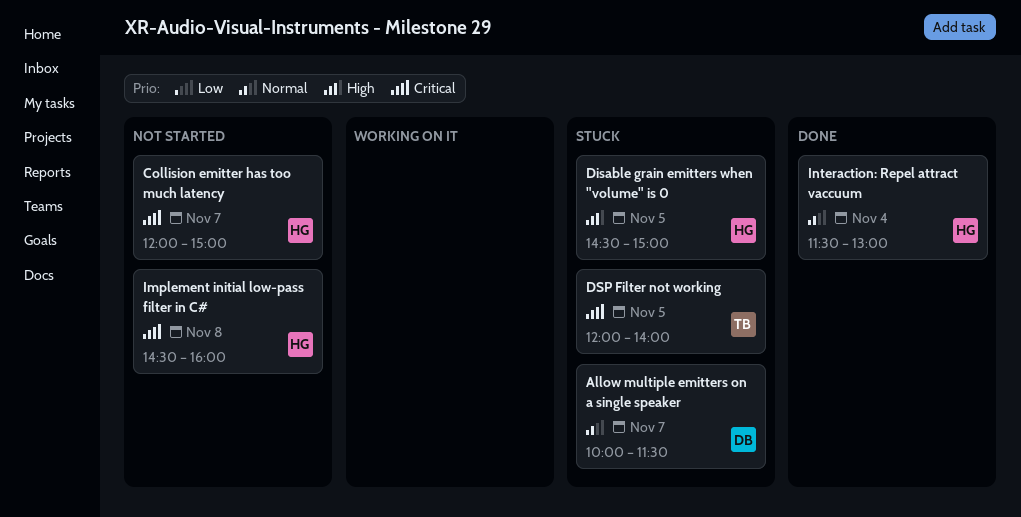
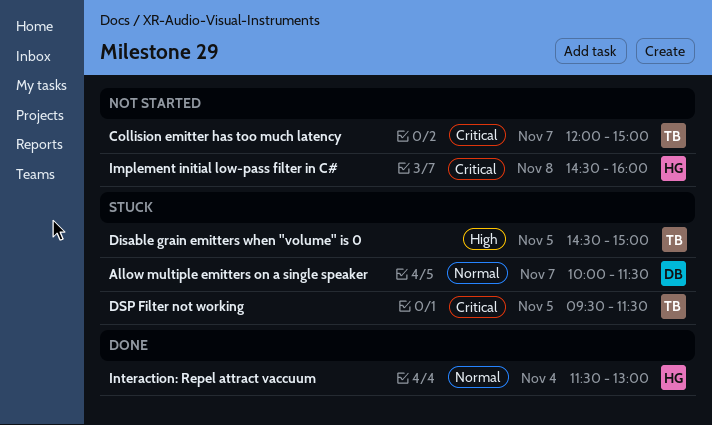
Collision emitter has too much latency, owner: HG -> TB
Disable grain emitters when "volume" is 0, owner: HG -> TB
DSP Filter not working, begins: 12:00 -> 09:30
DSP Filter not working, ends: 14:00 -> 11:30

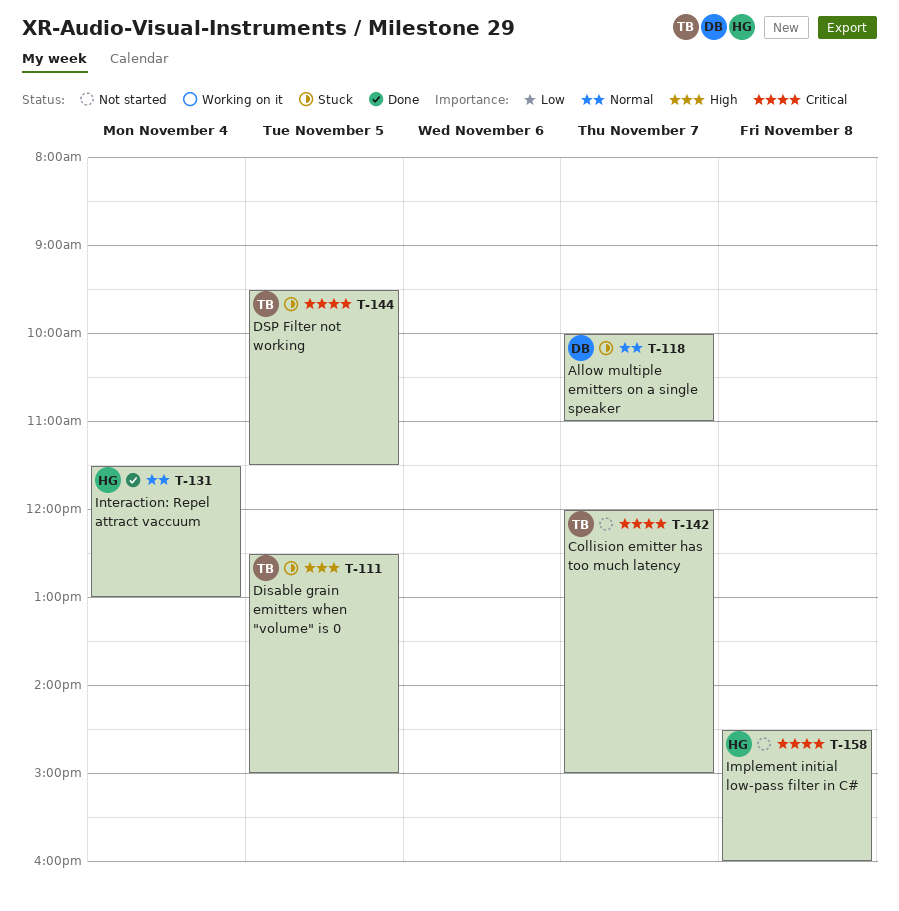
Allow multiple emitters on a single speaker, ends: 11:30 -> 11:00
Disable grain emitters when "volume" is 0, begins: 14:30 -> 12:30

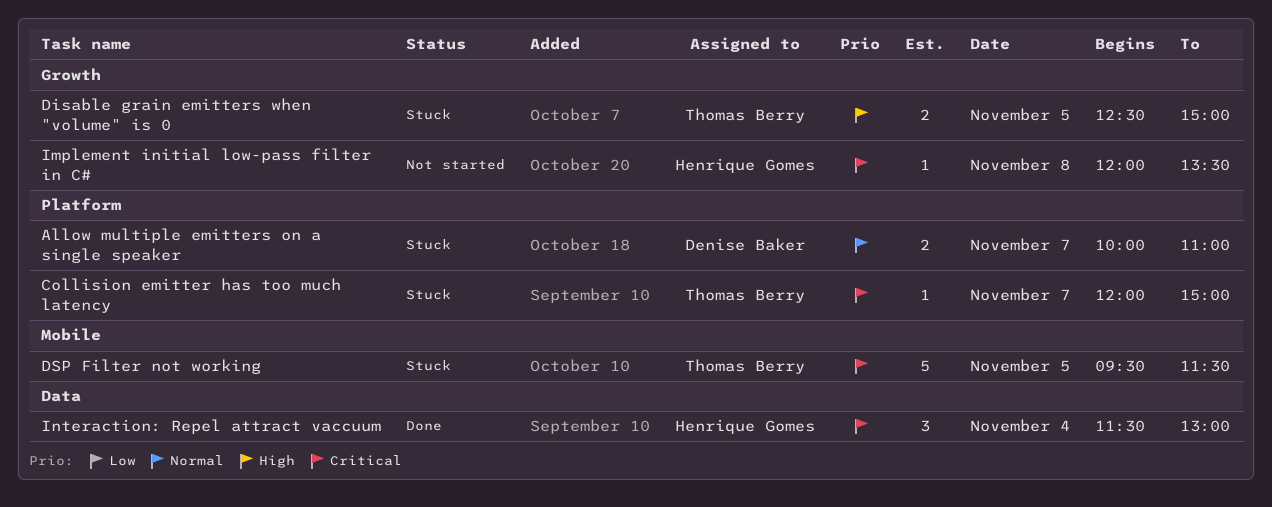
Collision emitter has too much latency, status: Not started -> Stuck
Implement initial low-pass filter in C#, begins: 14:30 -> 12:00
Implement initial low-pass filter in C#, ends: 16:00 -> 13:30
Interaction: Repel attract vaccuum, priority: Normal -> Critical

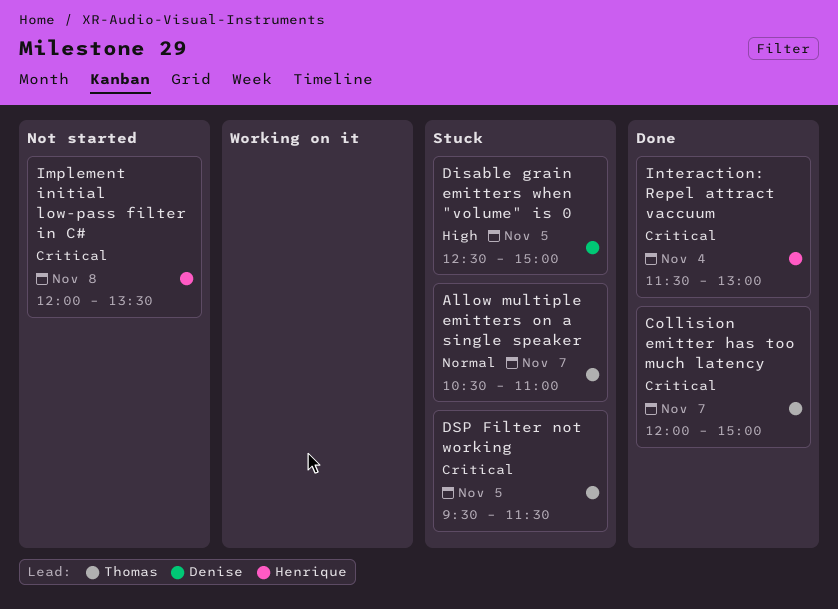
Allow multiple emitters on a single speaker, owner: Denise Baker -> Thomas Berry
Allow multiple emitters on a single speaker, begins: 10:00 -> 10:30
Collision emitter has too much latency, status: Stuck -> Done
Disable grain emitters when "volume" is 0, owner: Thomas Berry -> Denise Baker

